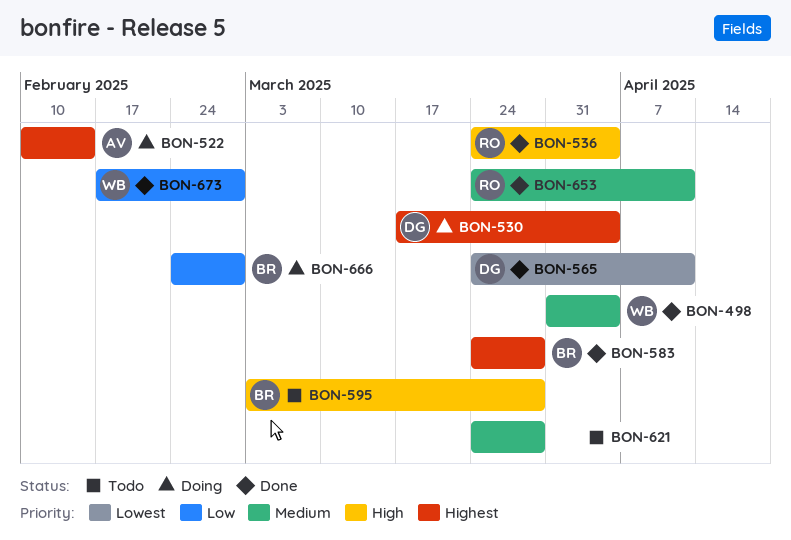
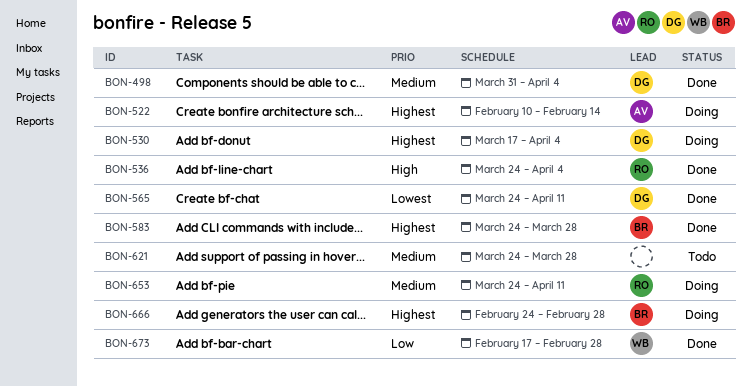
BON-498, owner: WB -> DG
BON-595: present -> none
BON-653, status: Done -> Doing
BON-666, priority: Low -> Highest

